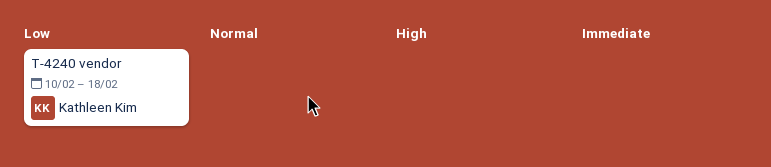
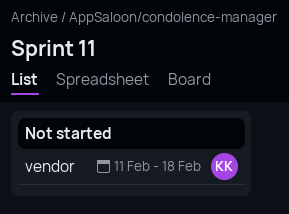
vendor, start: Feb 10 -> Feb 11

